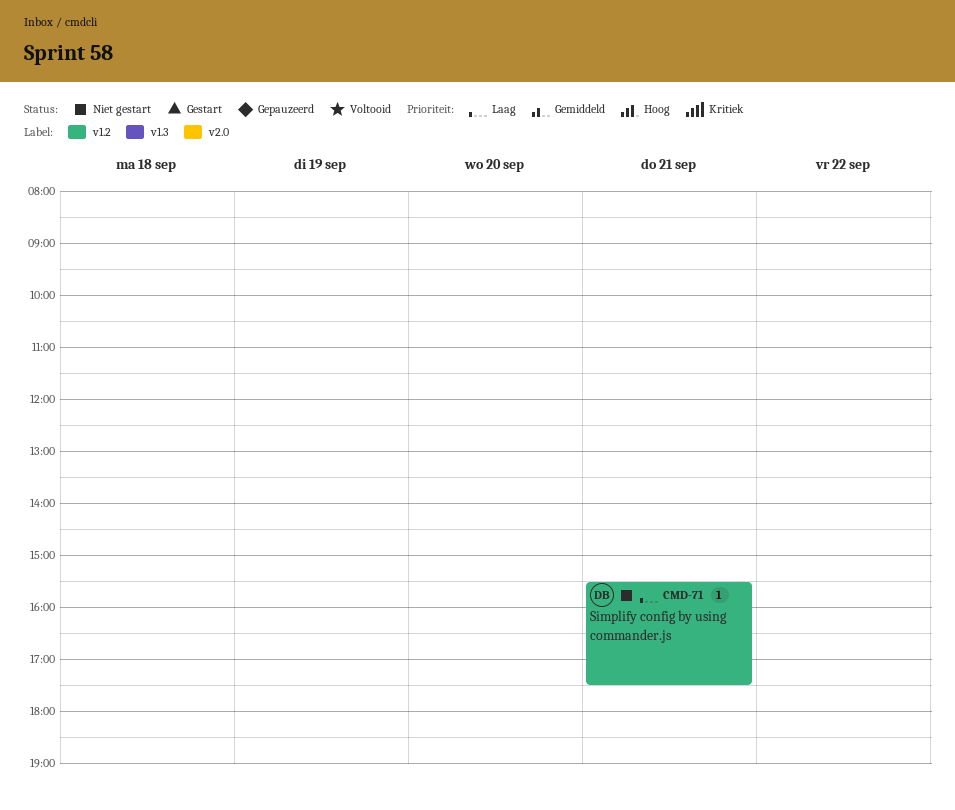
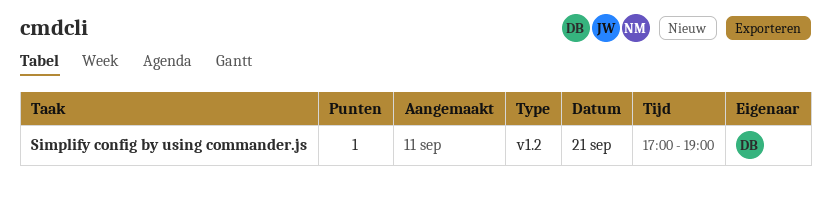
Simplify config by using commander.js, begins: 15:30 -> 17:00
Simplify config by using commander.js, ends: 17:30 -> 19:00

